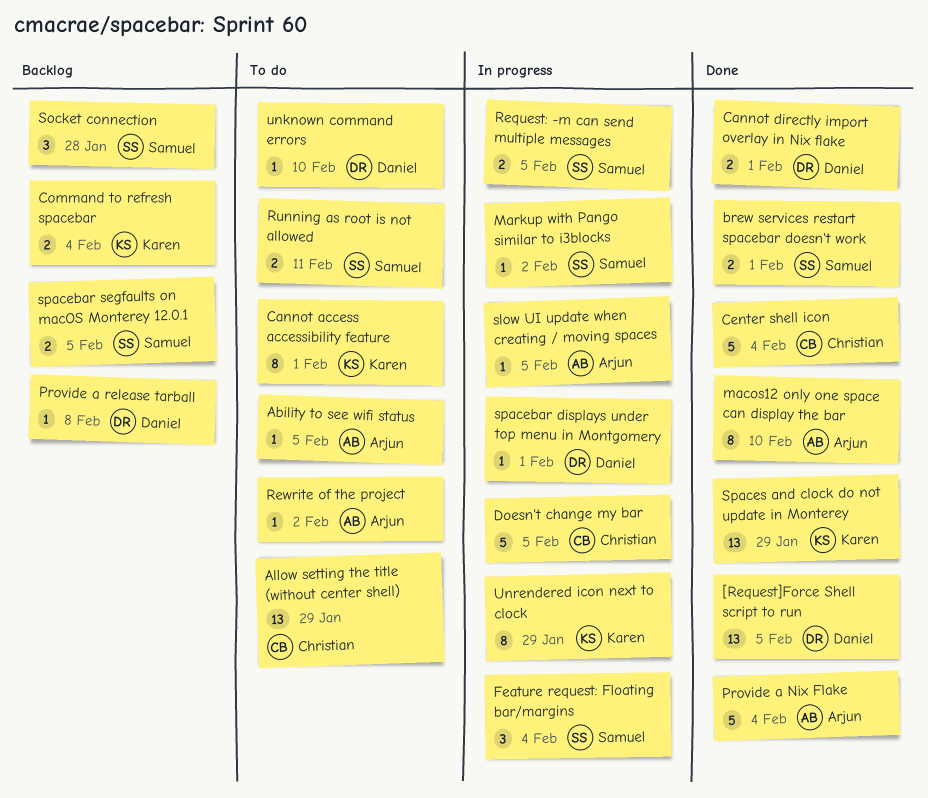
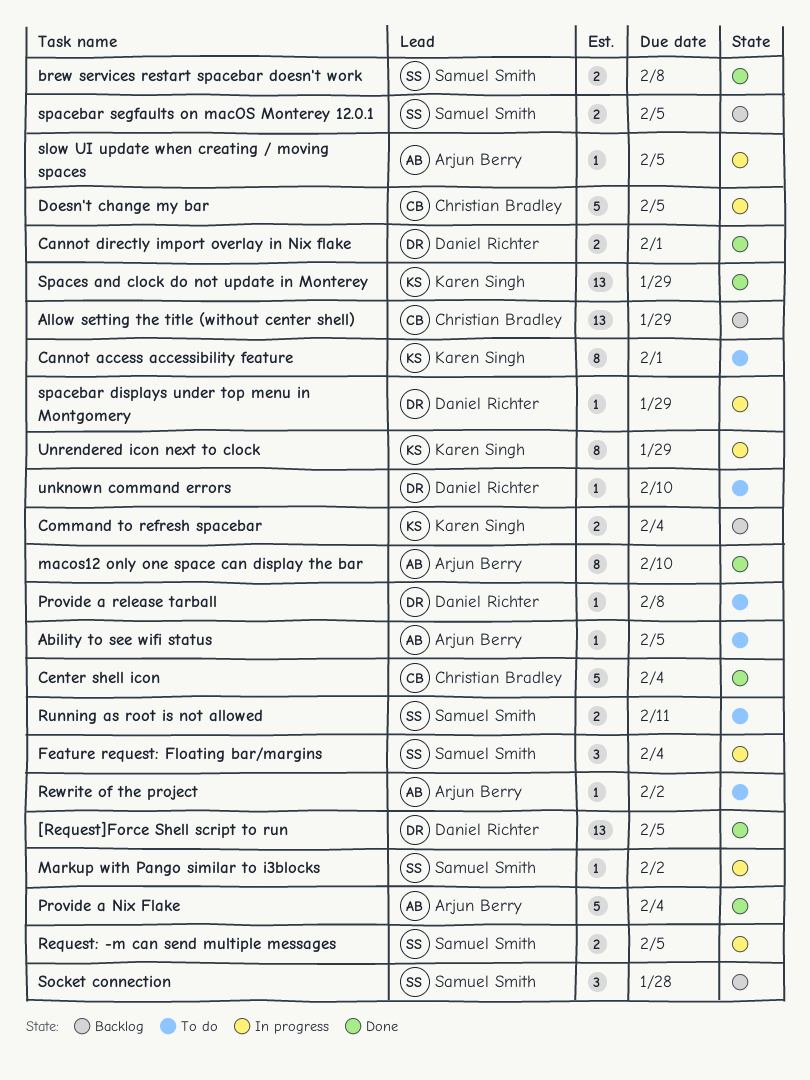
Allow setting the title (without center shell), status: To do -> Backlog
brew services restart spacebar doesn't work, due: Feb 1 -> Feb 8
Provide a release tarball, status: Backlog -> To do
spacebar displays under top menu in Montgomery, due: Feb 1 -> Jan 29

